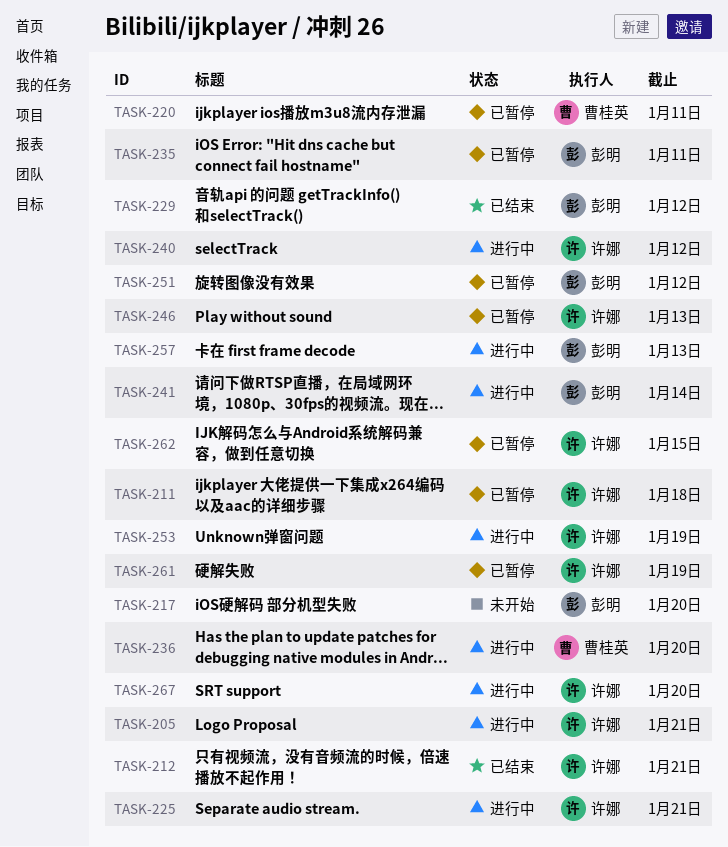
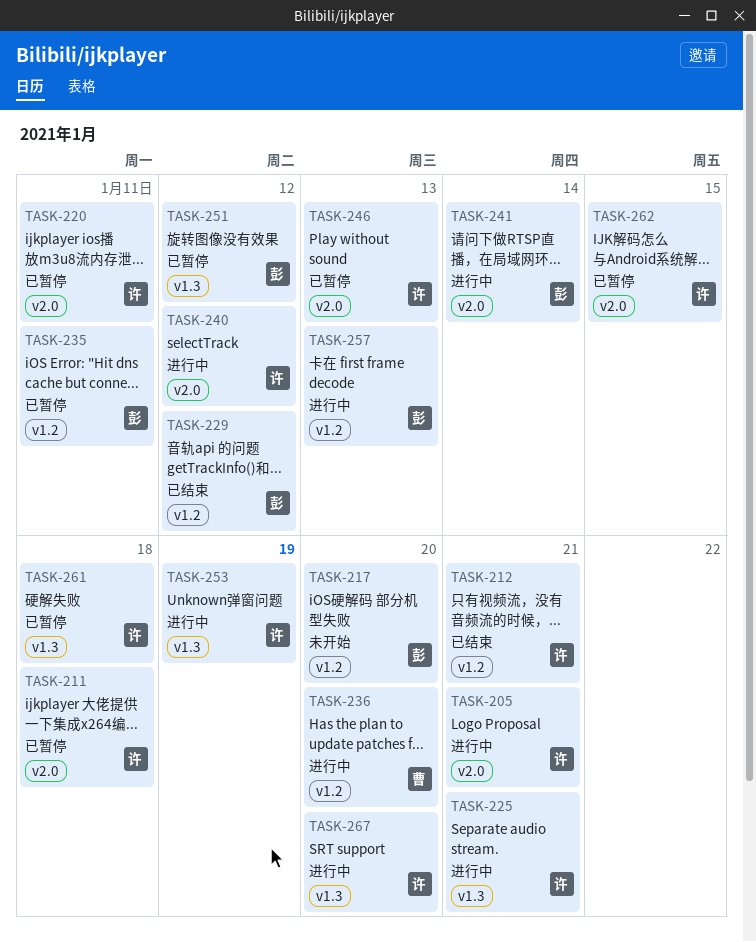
TASK-220, owner: 曹桂英 -> 许娜
TASK-261, due: Jan 19 -> Jan 18

